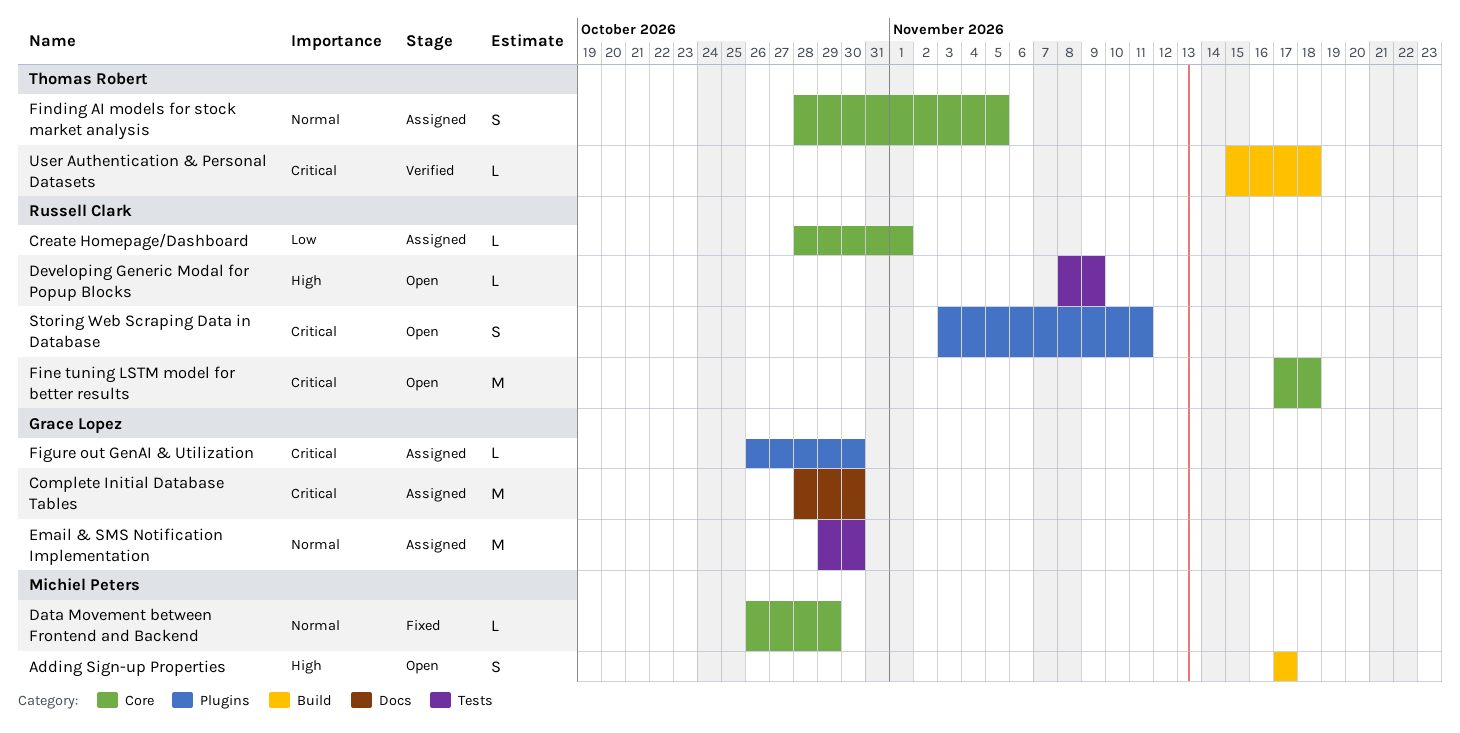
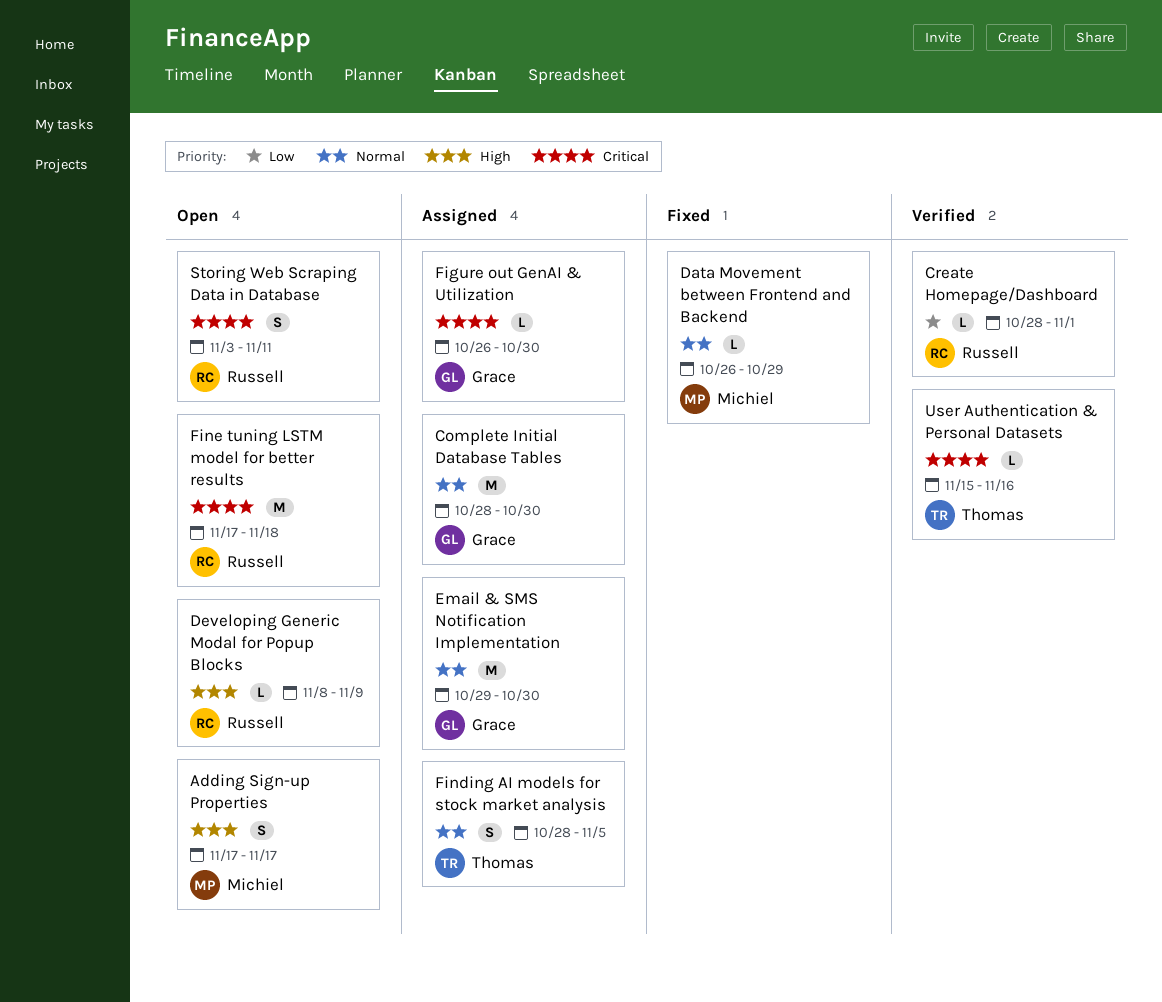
Complete Initial Database Tables, priority: Critical -> Normal
Create Homepage/Dashboard, status: Assigned -> Verified
User Authentication & Personal Datasets, due: Nov 18 -> Nov 16

